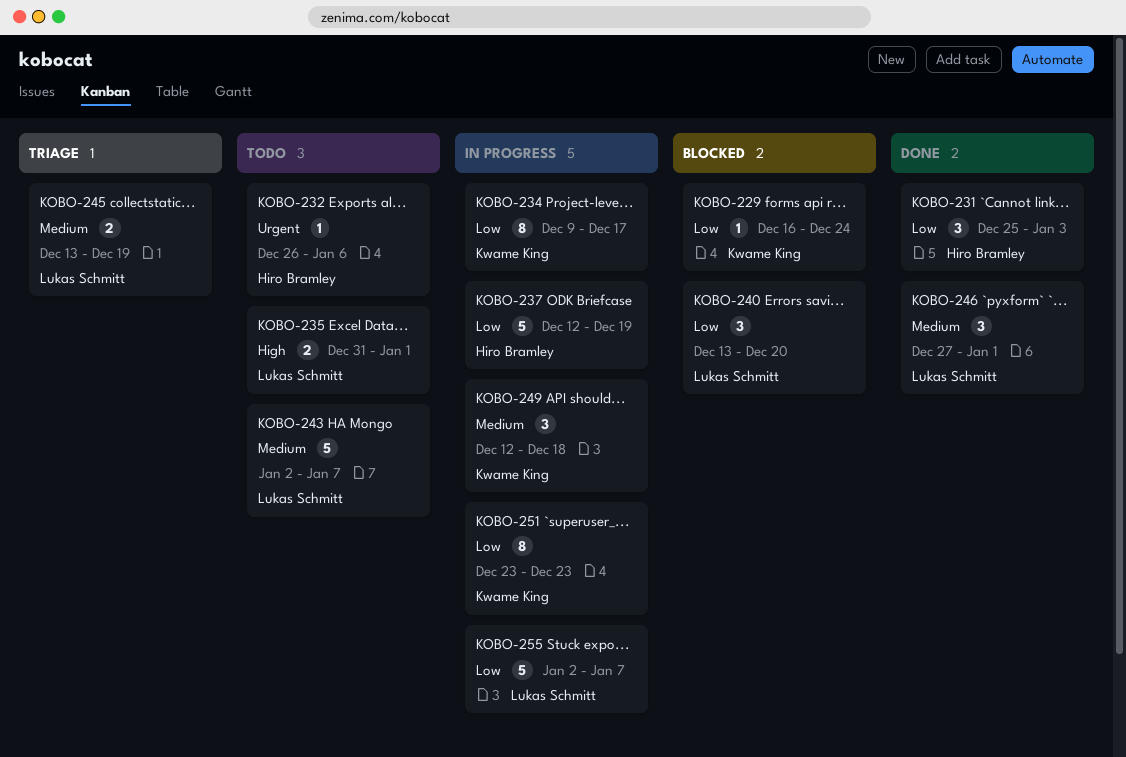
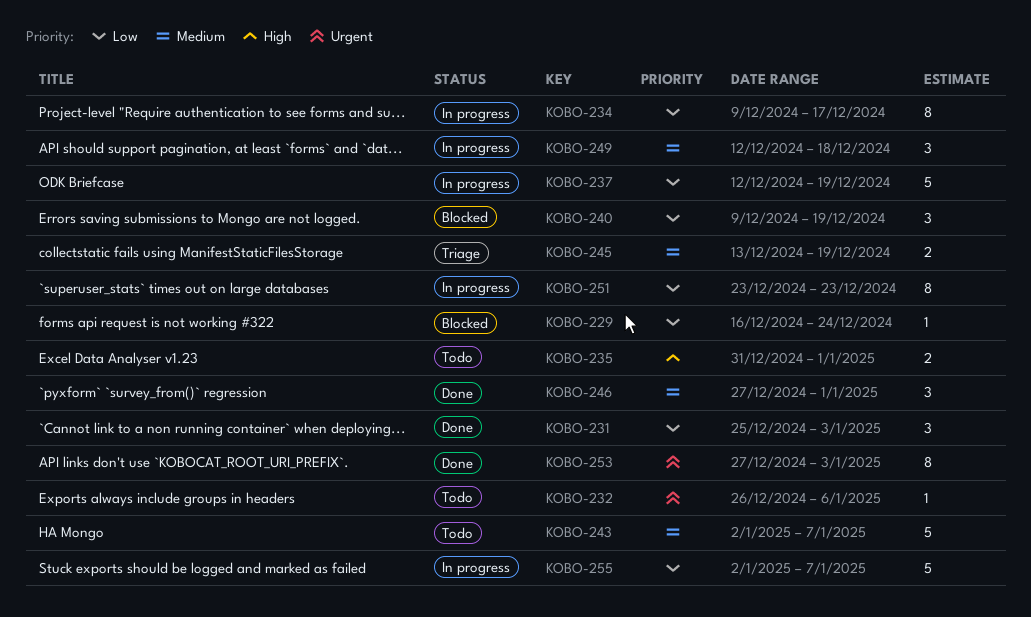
KOBO-240, start: Dec 13 -> Dec 9
KOBO-240, due: Dec 20 -> Dec 19
KOBO-253: none -> present

